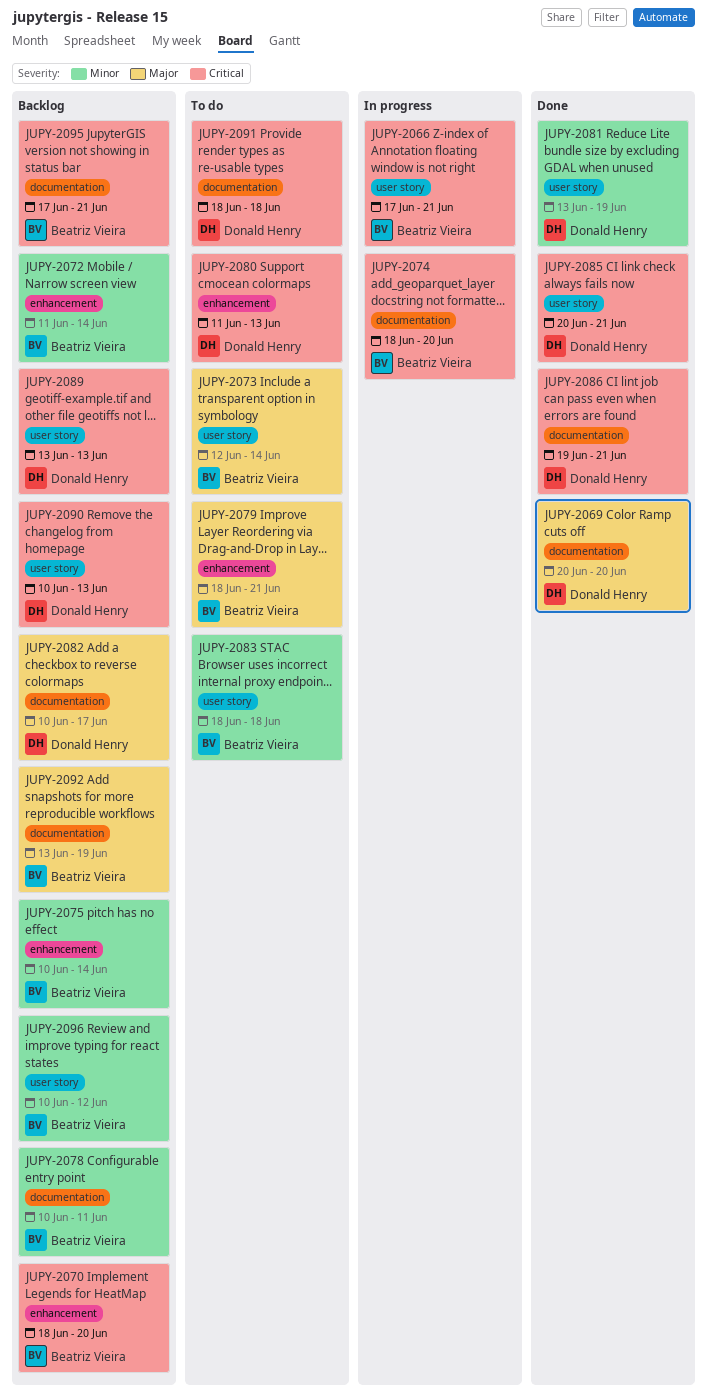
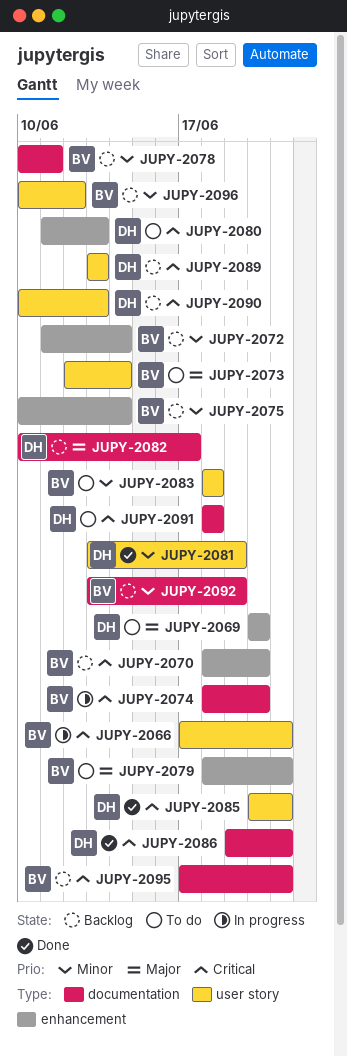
JUPY-2069, status: Done -> To do
JUPY-2069, label: documentation -> enhancement
JUPY-2092, priority: Major -> Minor

